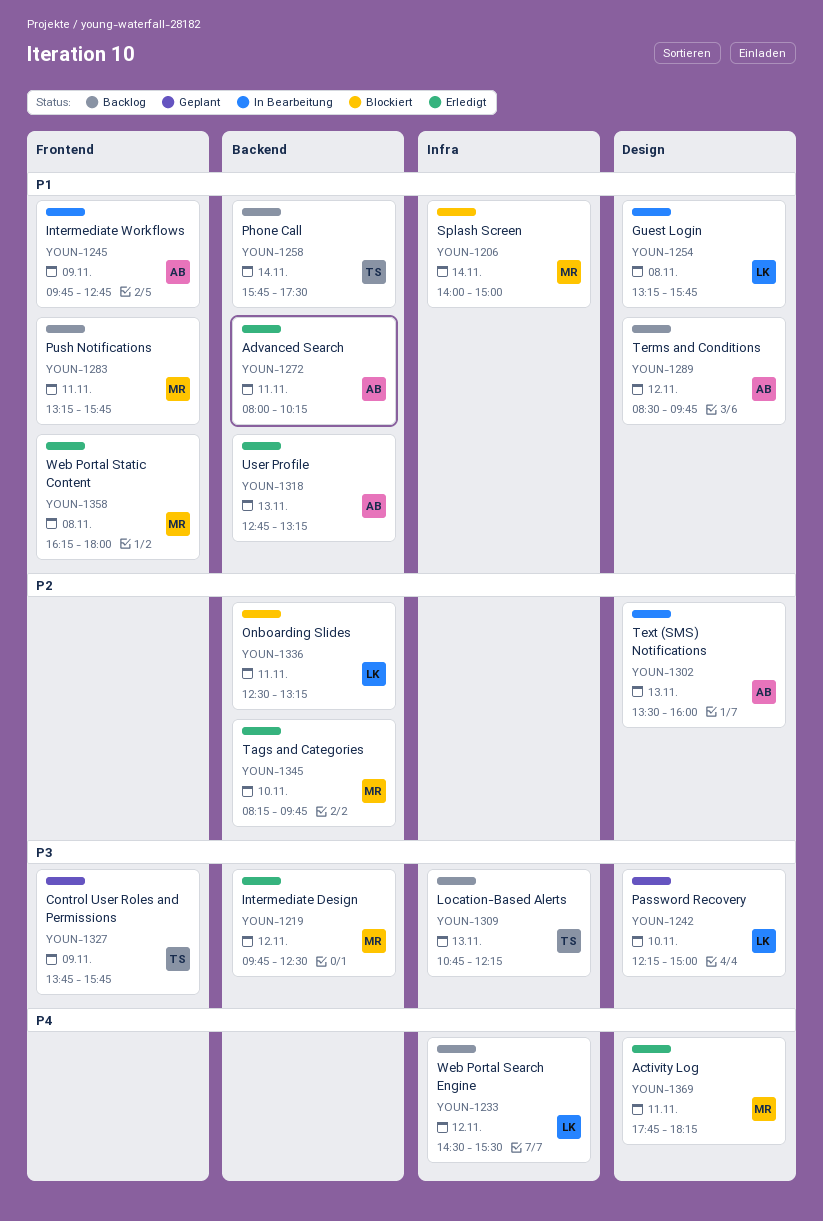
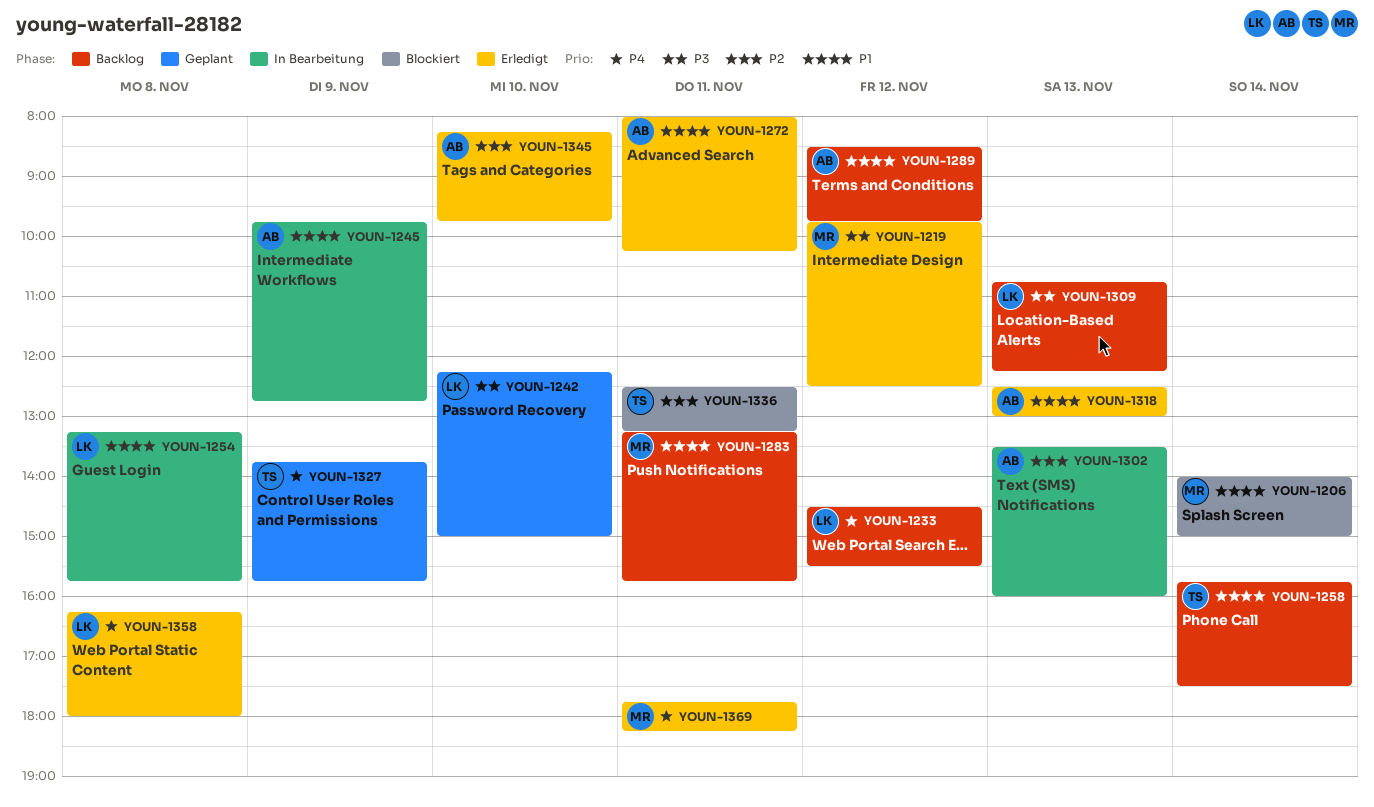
YOUN-1309, owner: TS -> LK
YOUN-1318, begins: 12:45 -> 12:30
YOUN-1318, ends: 13:15 -> 13:00
YOUN-1327, priority: P3 -> P4
YOUN-1336, owner: LK -> TS
YOUN-1345, owner: MR -> AB
YOUN-1358, owner: MR -> LK
YOUN-1358, priority: P1 -> P4

